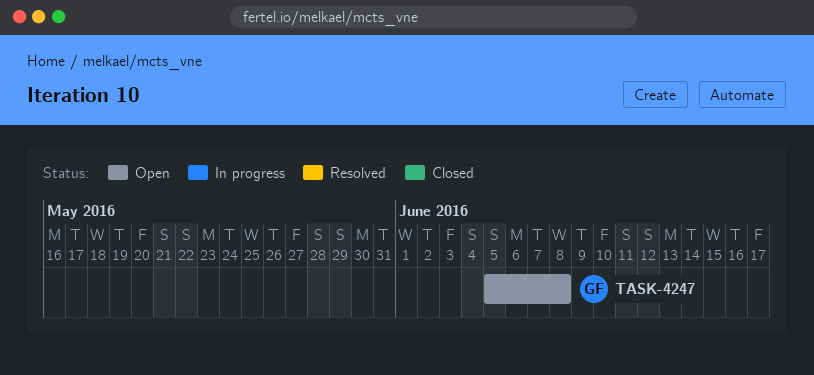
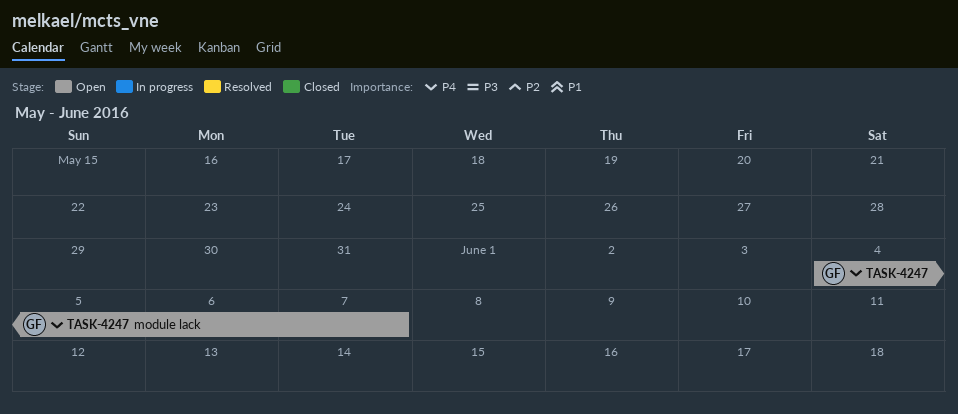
TASK-4247, start: Jun 5 -> Jun 4
TASK-4247, due: Jun 8 -> Jun 7

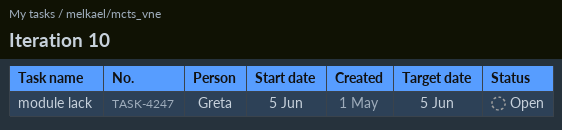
TASK-4247, start: Jun 4 -> Jun 5
TASK-4247, due: Jun 7 -> Jun 5

